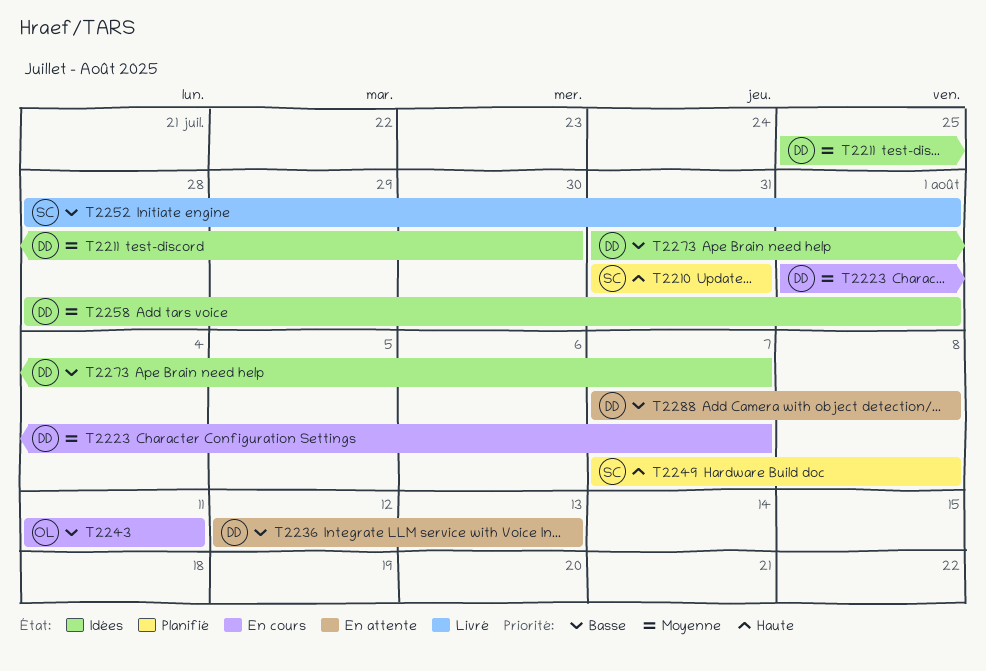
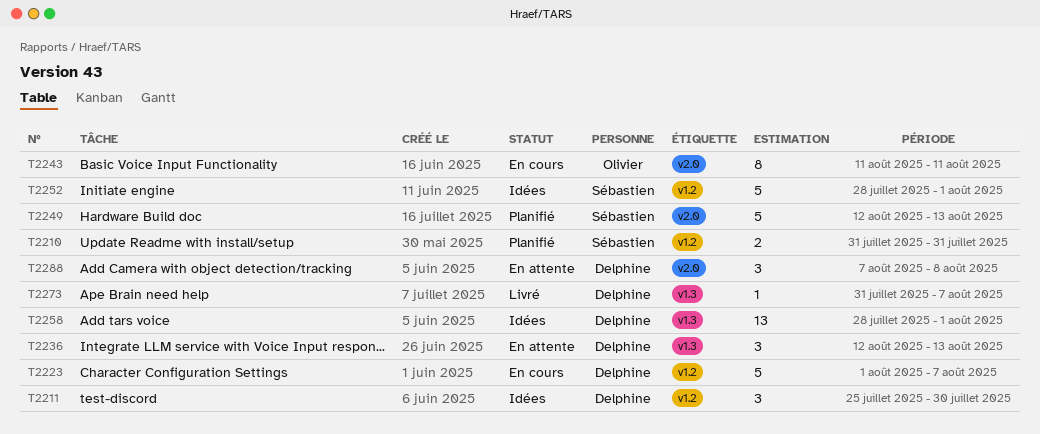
T2249, start: Aug 7 -> Aug 12
T2249, due: Aug 8 -> Aug 13
T2252, status: Livré -> Idées
T2273, status: Idées -> Livré

